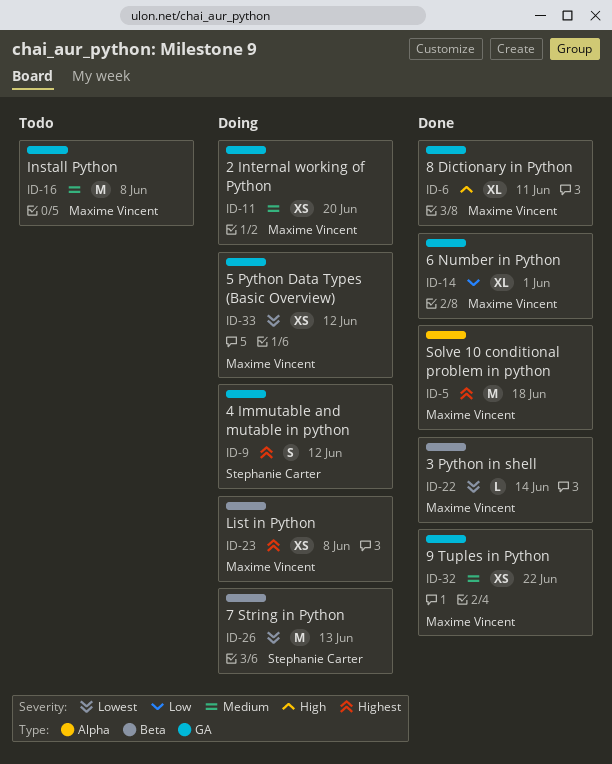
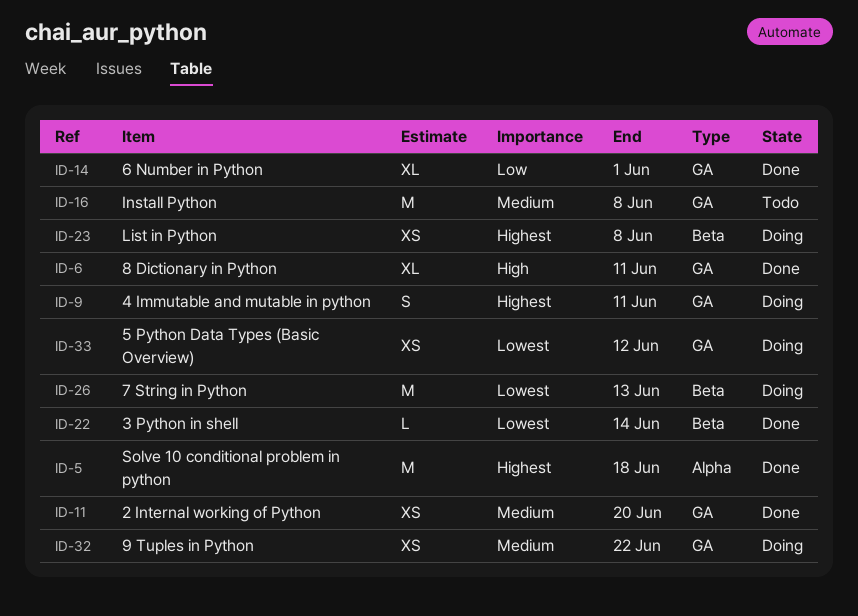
ID-9, due: Jun 12 -> Jun 11
ID-11, status: Doing -> Done
ID-32, status: Done -> Doing

